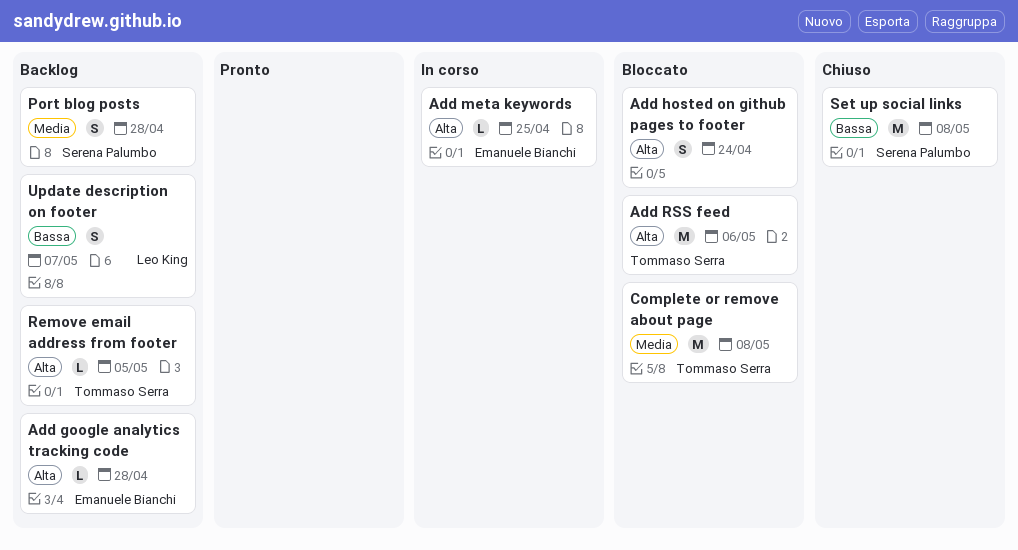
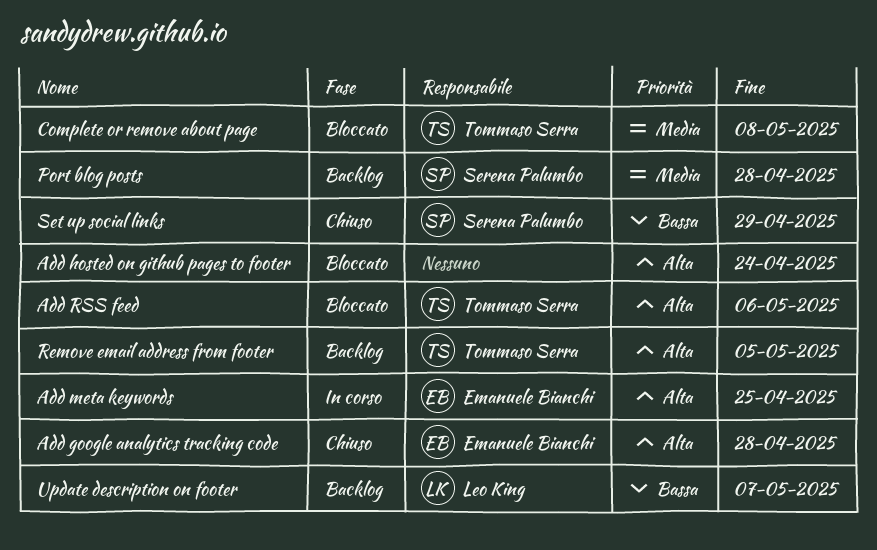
Add google analytics tracking code, status: Backlog -> Chiuso
Set up social links, due: May 8 -> Apr 29

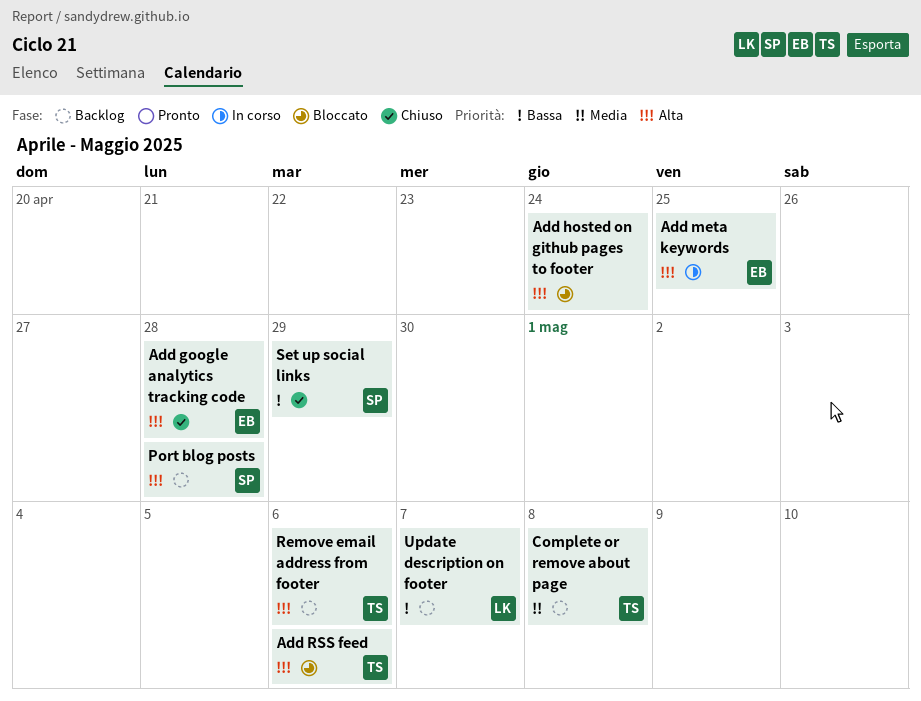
Complete or remove about page, status: Bloccato -> Backlog
Port blog posts, priority: Media -> Alta
Remove email address from footer, due: May 5 -> May 6

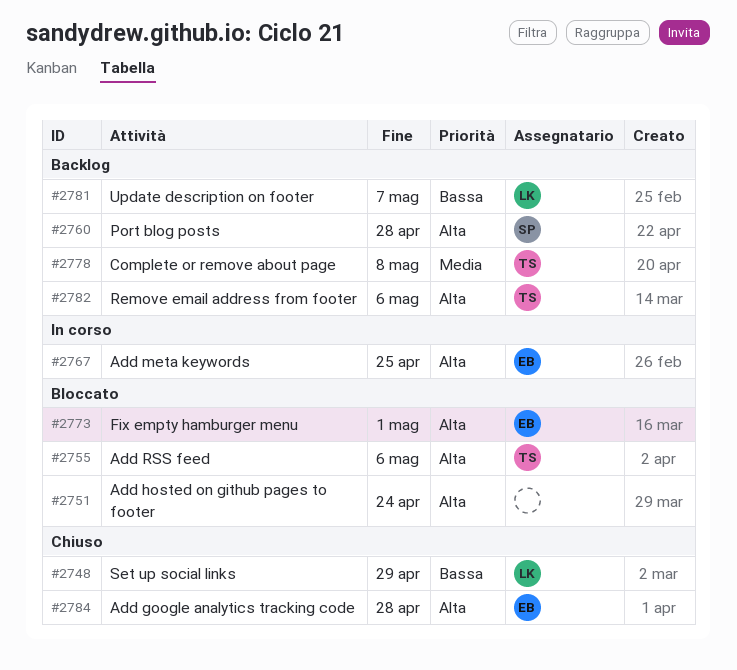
Fix empty hamburger menu: none -> present
Set up social links, owner: SP -> LK

